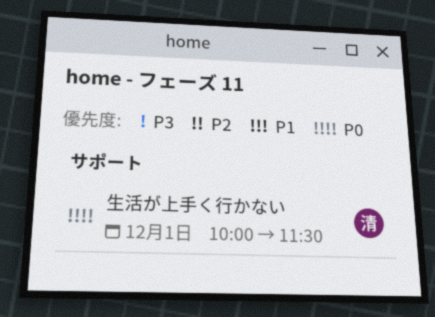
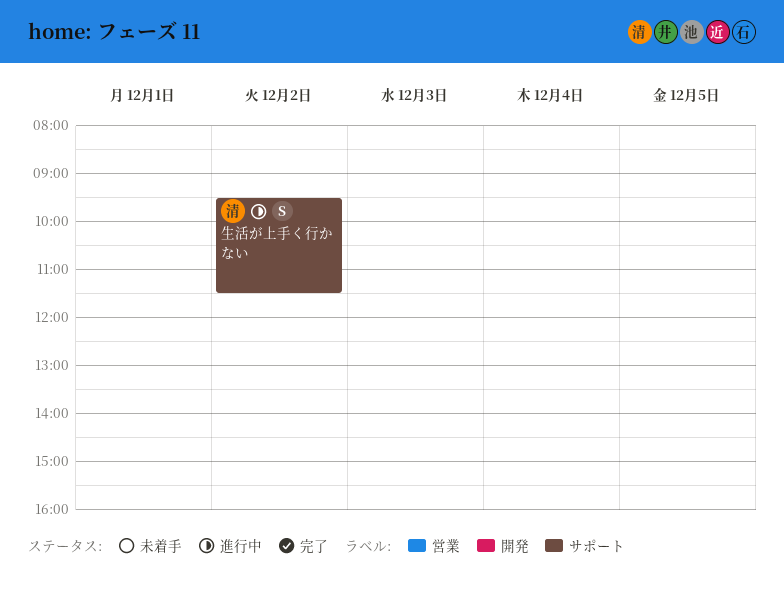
生活が上手く行かない, day: Dec 1 -> Dec 2
生活が上手く行かない, begins: 10:00 -> 09:30

